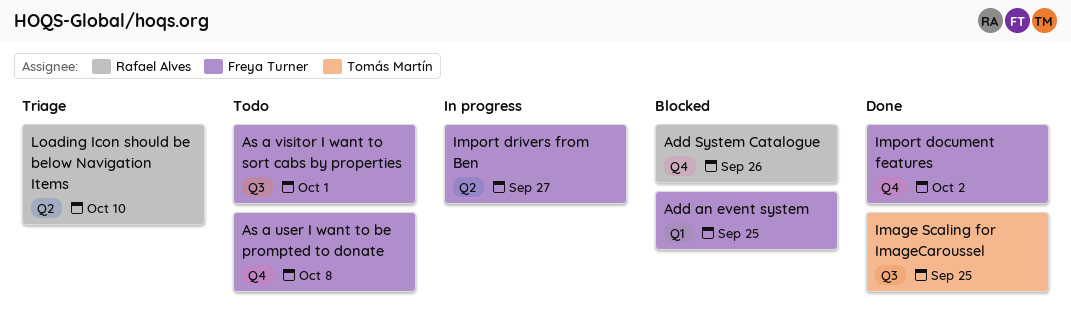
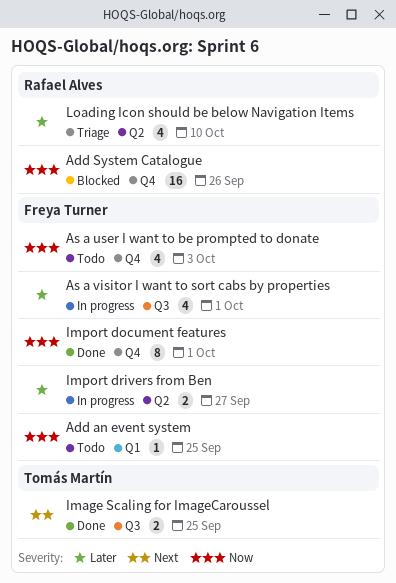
Add an event system, status: Blocked -> Todo
As a user I want to be prompted to donate, due: Oct 8 -> Oct 3
As a visitor I want to sort cabs by properties, status: Todo -> In progress
Import document features, due: Oct 2 -> Oct 1

